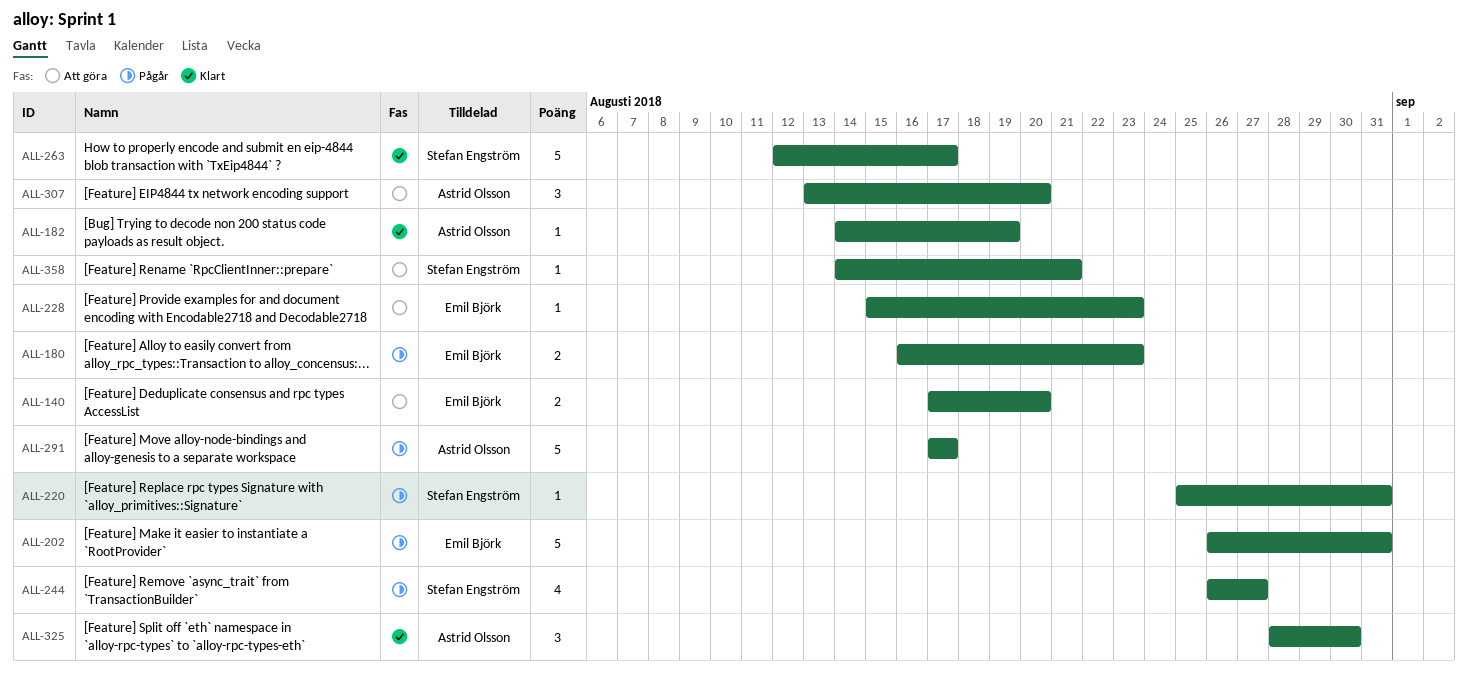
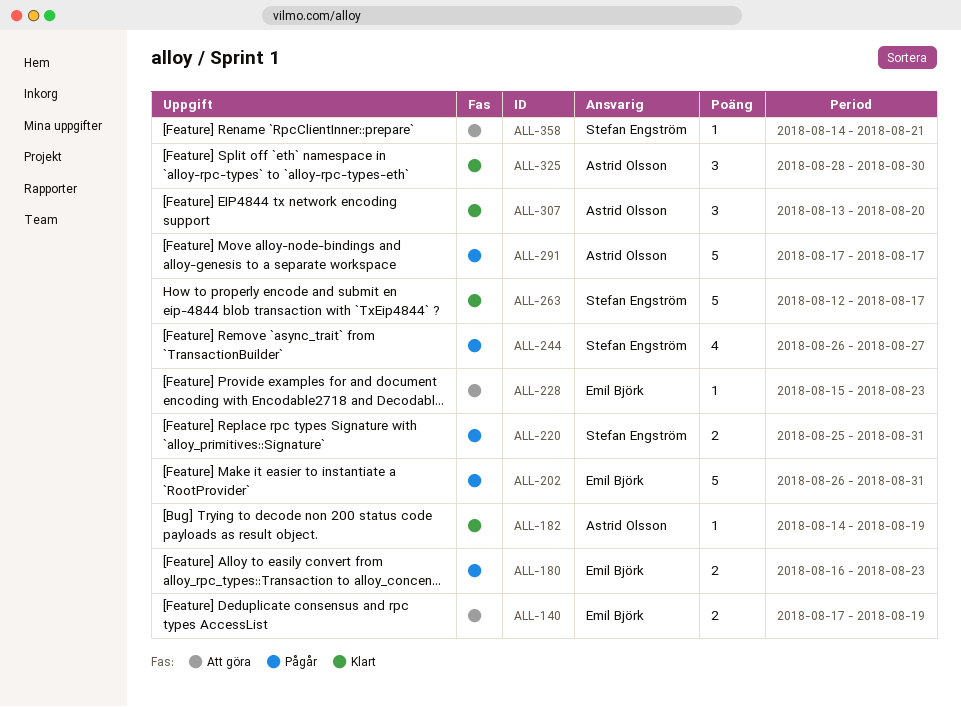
ALL-140, due: Aug 20 -> Aug 19
ALL-220, estimate: 1 -> 2
ALL-307, status: Att göra -> Klart

